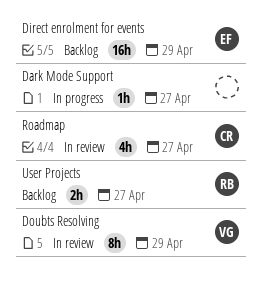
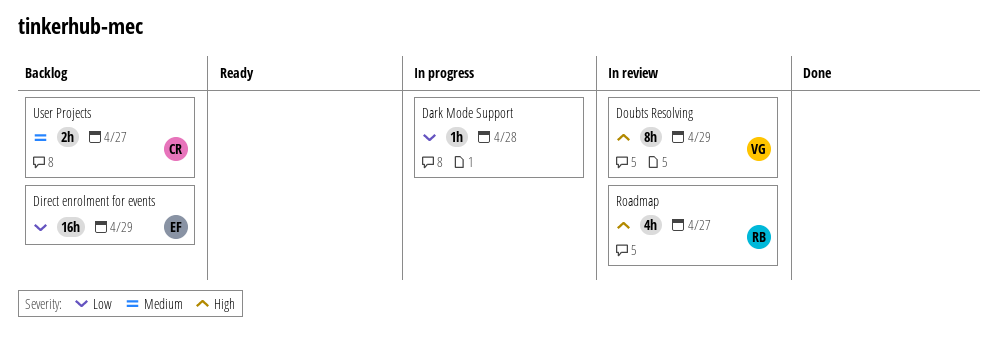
Dark Mode Support, due: Apr 27 -> Apr 28
Roadmap, owner: CR -> RB
User Projects, owner: RB -> CR

